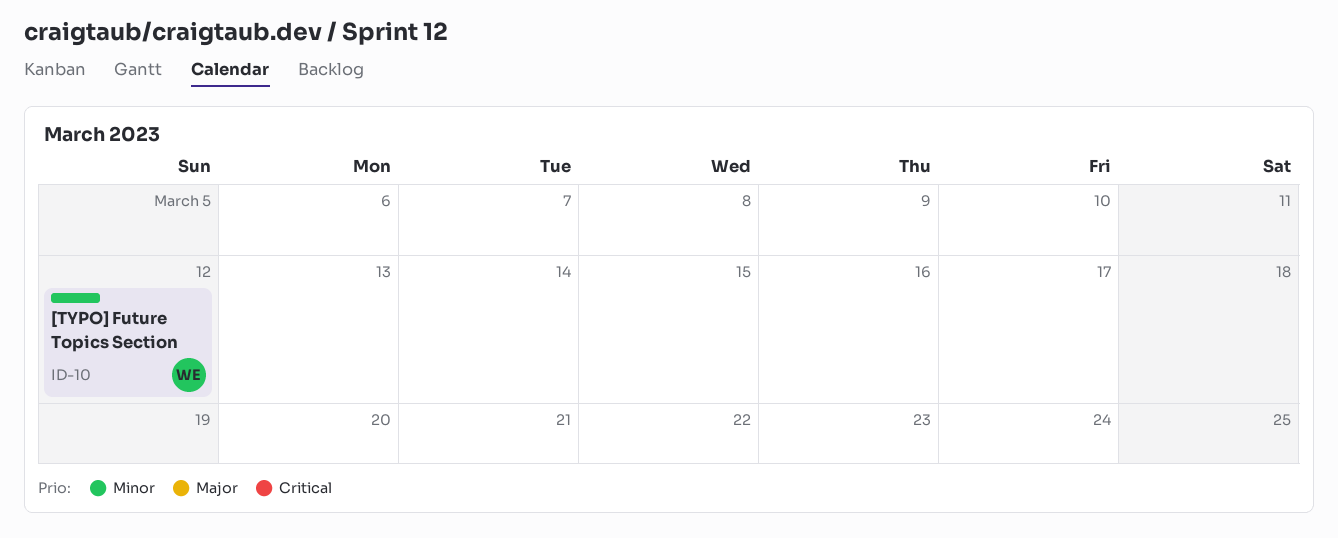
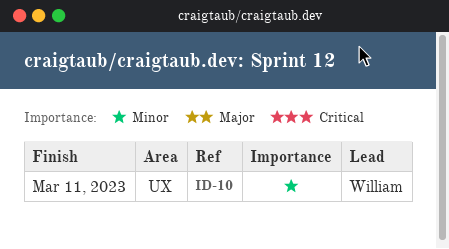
ID-10, due: Mar 12 -> Mar 11

